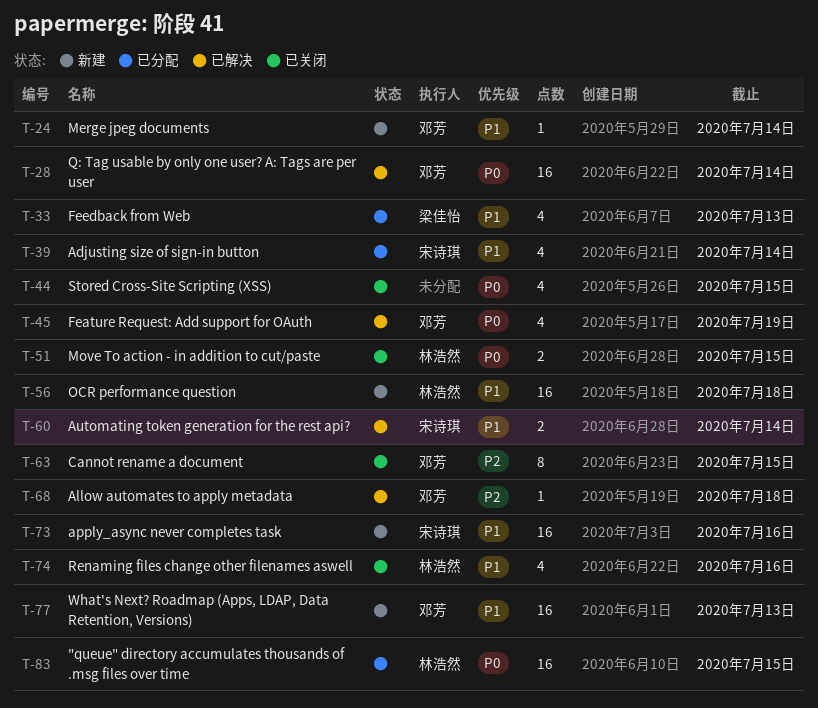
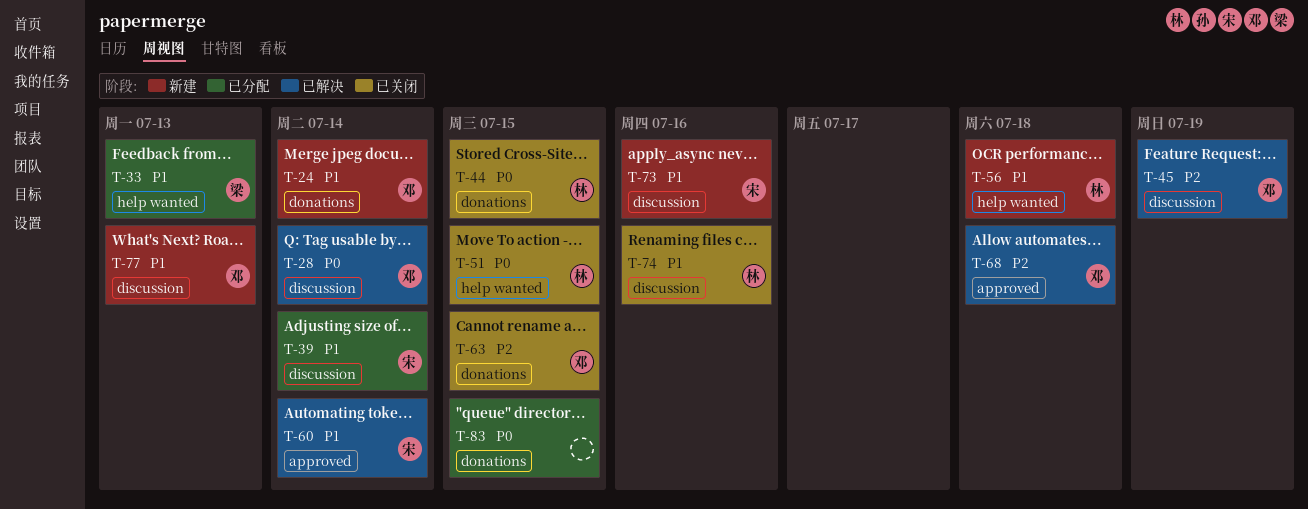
T-44, owner: none -> 林浩然
T-45, priority: P0 -> P2
T-83, owner: 林浩然 -> none

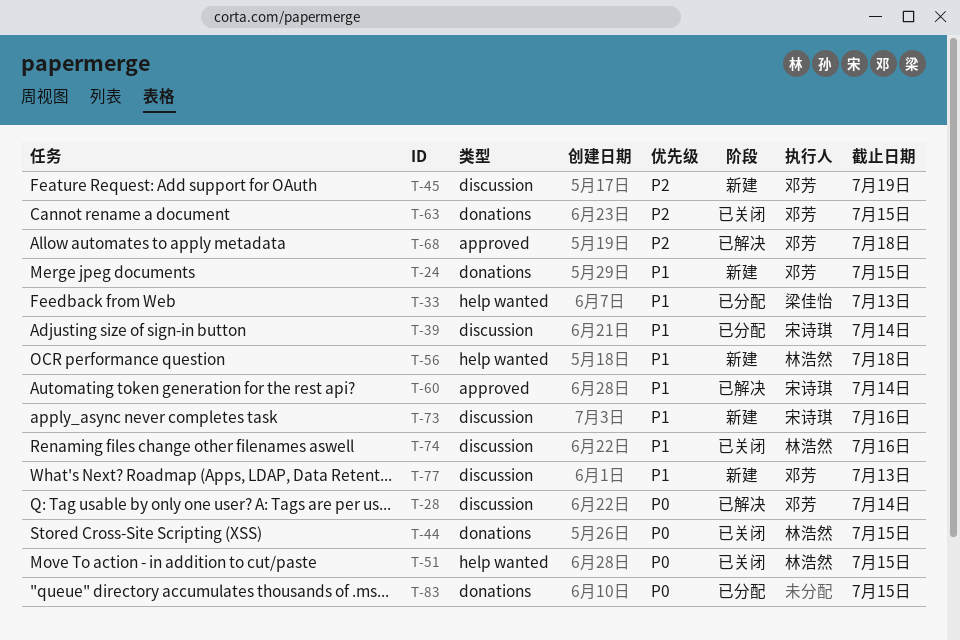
T-24, due: Jul 14 -> Jul 15
T-45, status: 已解决 -> 新建

